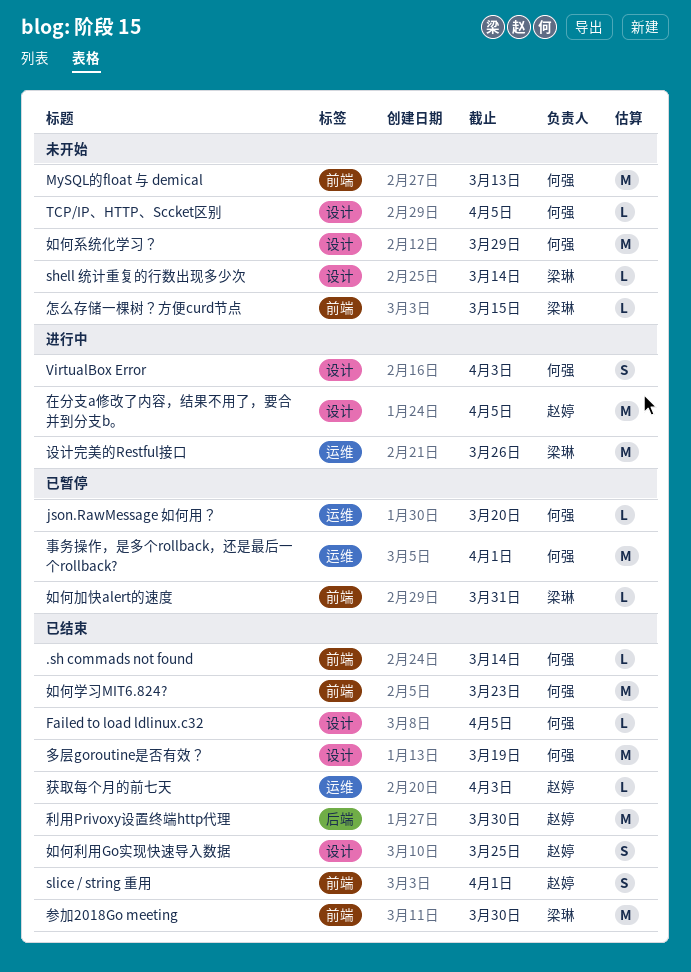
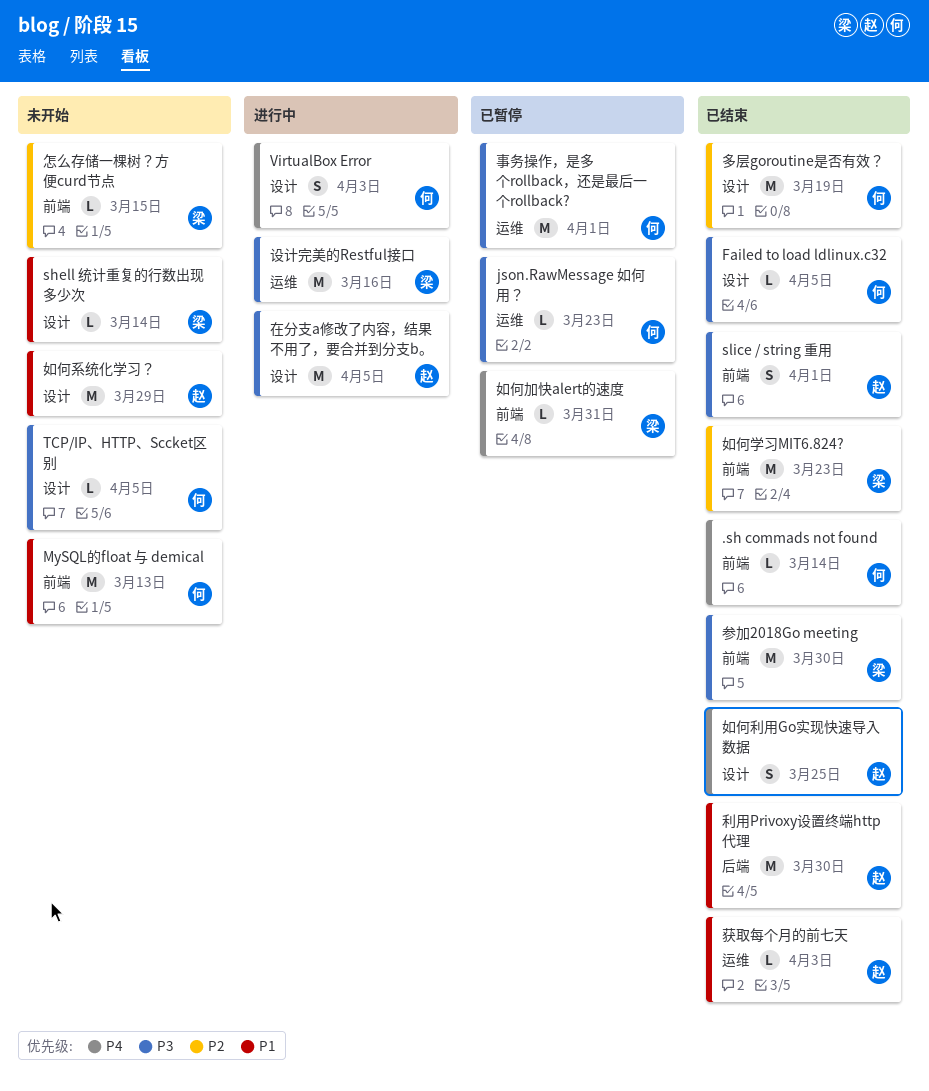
json.RawMessage 如何用？, due: Mar 20 -> Mar 23
如何学习MIT6.824?, owner: 何强 -> 梁琳
如何系统化学习？, owner: 何强 -> 赵婷
设计完美的Restful接口, due: Mar 26 -> Mar 16

